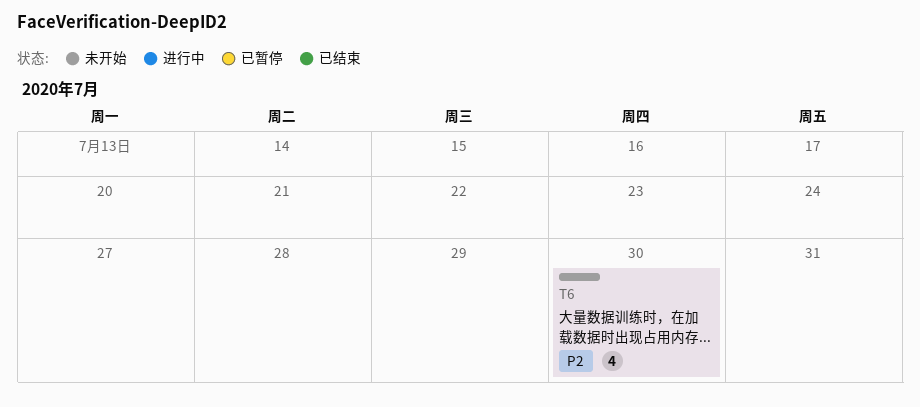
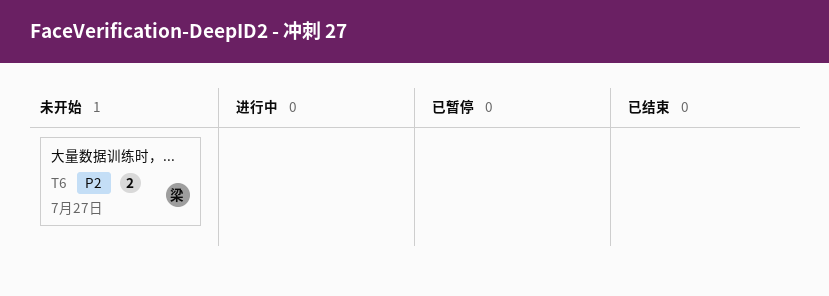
T6, estimate: 4 -> 2
T6, due: Jul 30 -> Jul 27

